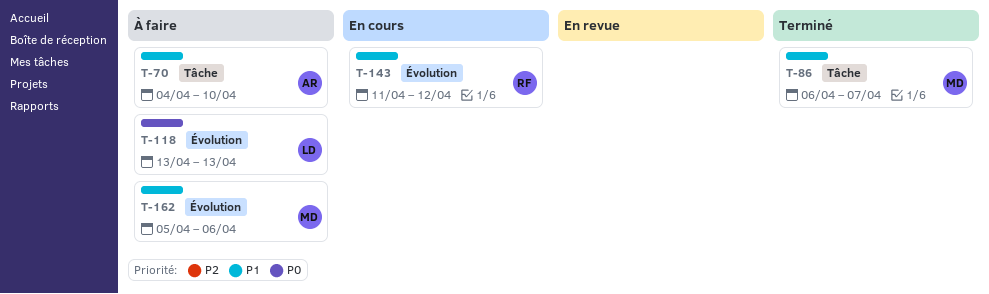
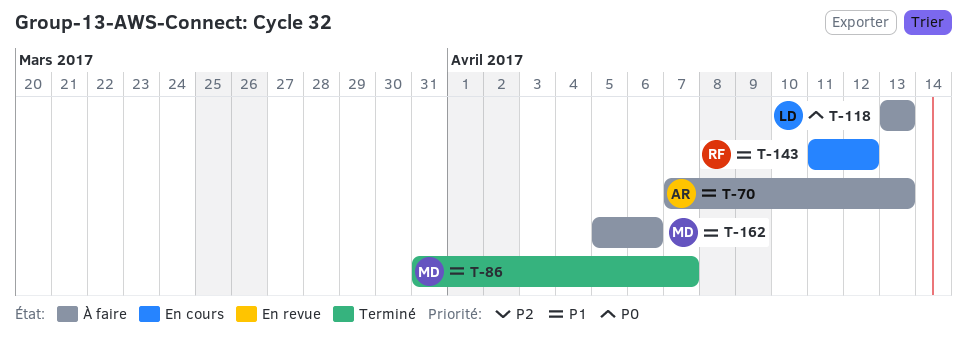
T-70, start: Apr 4 -> Apr 7
T-70, due: Apr 10 -> Apr 13
T-86, start: Apr 6 -> Mar 31

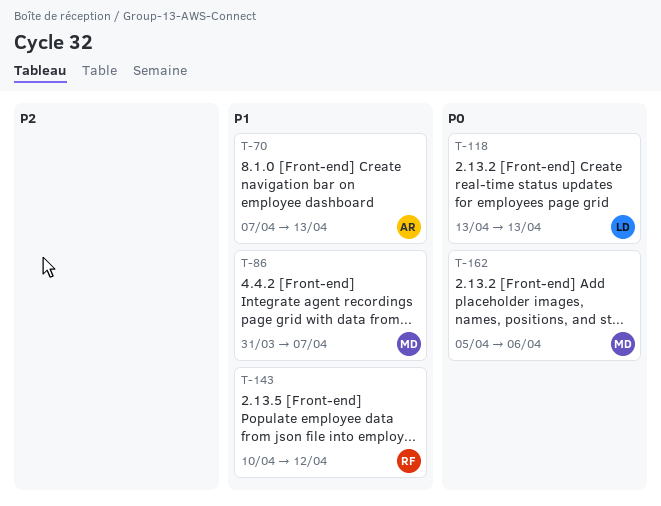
T-143, start: Apr 11 -> Apr 10
T-162, priority: P1 -> P0

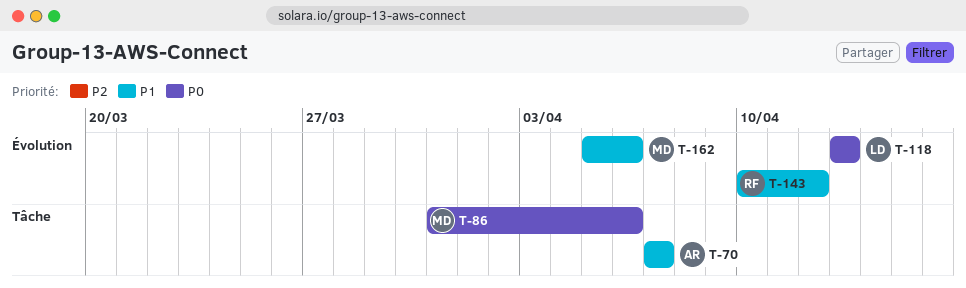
T-70, due: Apr 13 -> Apr 7
T-86, priority: P1 -> P0
T-86, due: Apr 7 -> Apr 6
T-162, priority: P0 -> P1

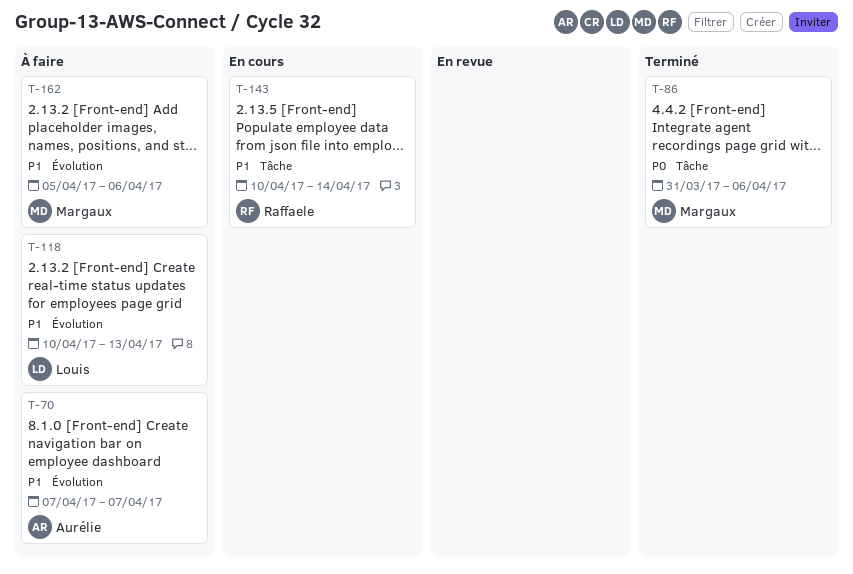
T-70, label: Tâche -> Évolution
T-118, priority: P0 -> P1
T-118, start: Apr 13 -> Apr 10
T-143, label: Évolution -> Tâche
T-143, due: Apr 12 -> Apr 14

